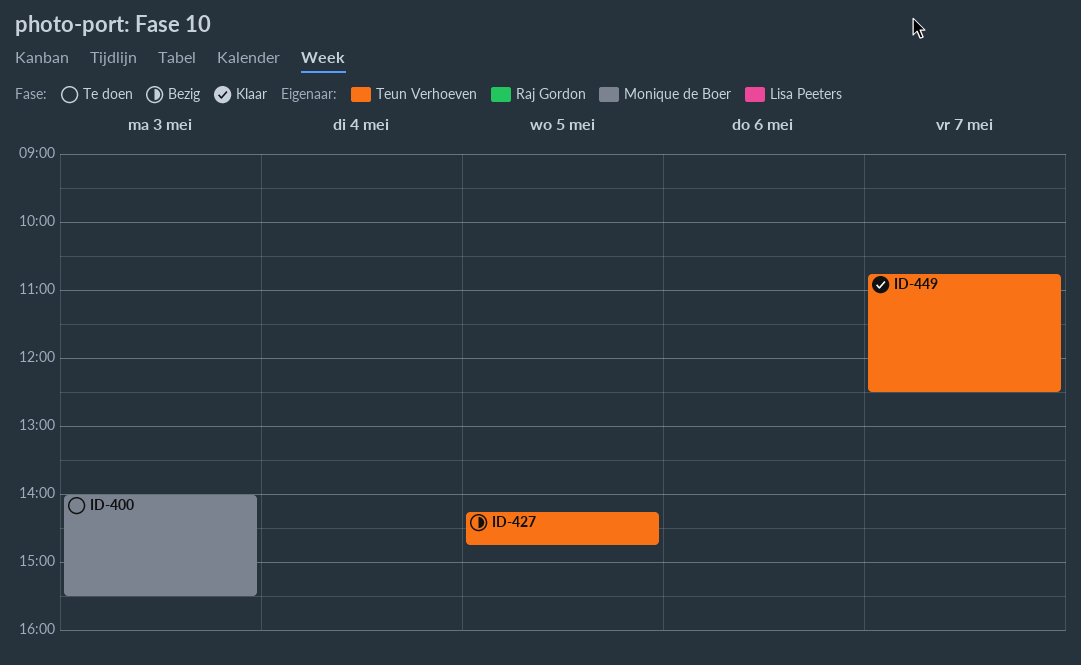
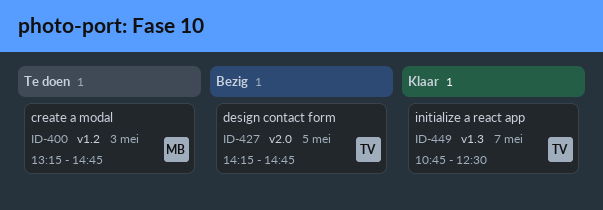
ID-400, begins: 14:00 -> 13:15
ID-400, ends: 15:30 -> 14:45

